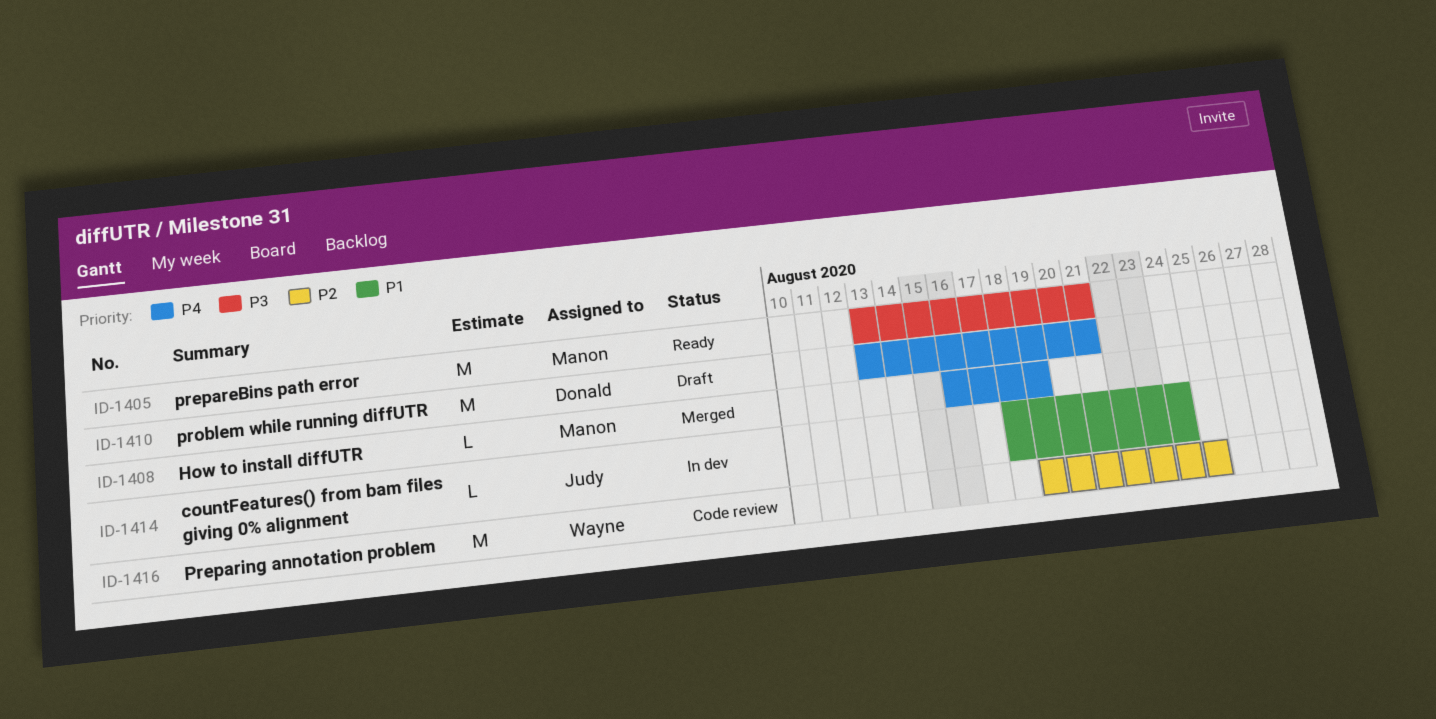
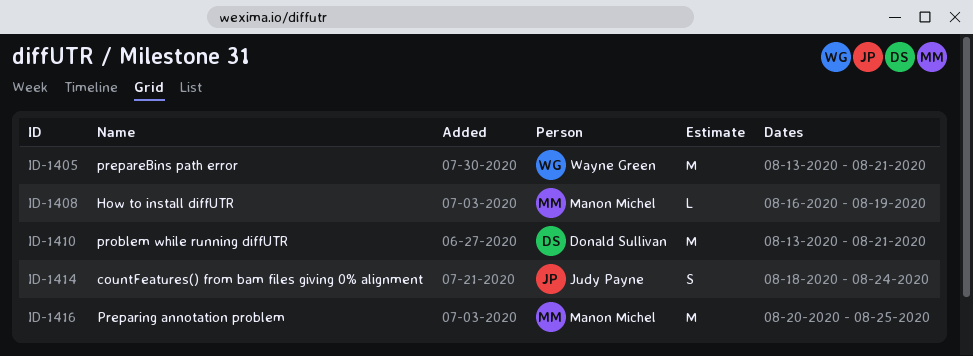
ID-1405, owner: Manon Michel -> Wayne Green
ID-1414, estimate: L -> S
ID-1416, owner: Wayne Green -> Manon Michel
ID-1416, start: Aug 19 -> Aug 20

